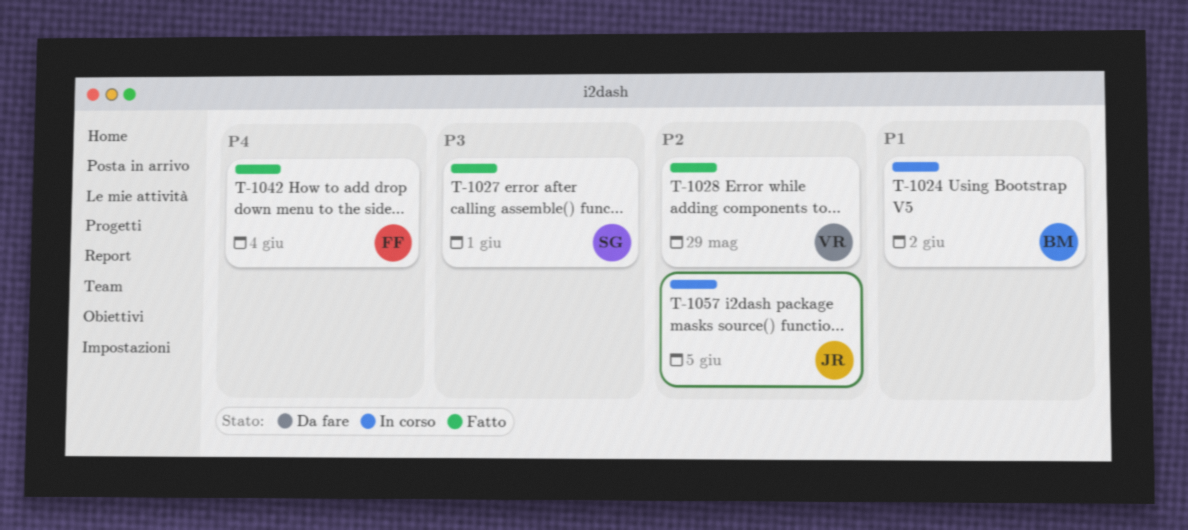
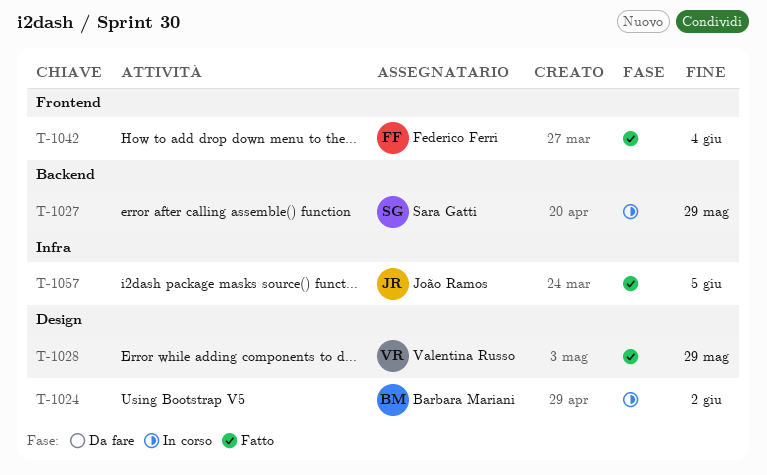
T-1027, status: Fatto -> In corso
T-1027, due: Jun 1 -> May 29
T-1057, status: In corso -> Fatto

